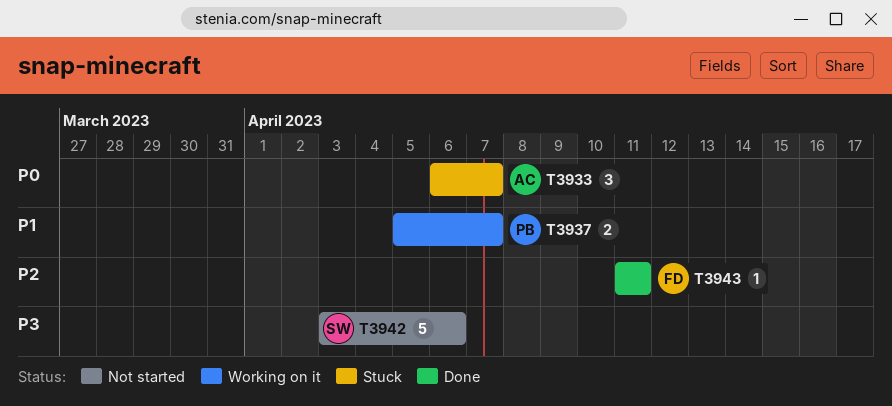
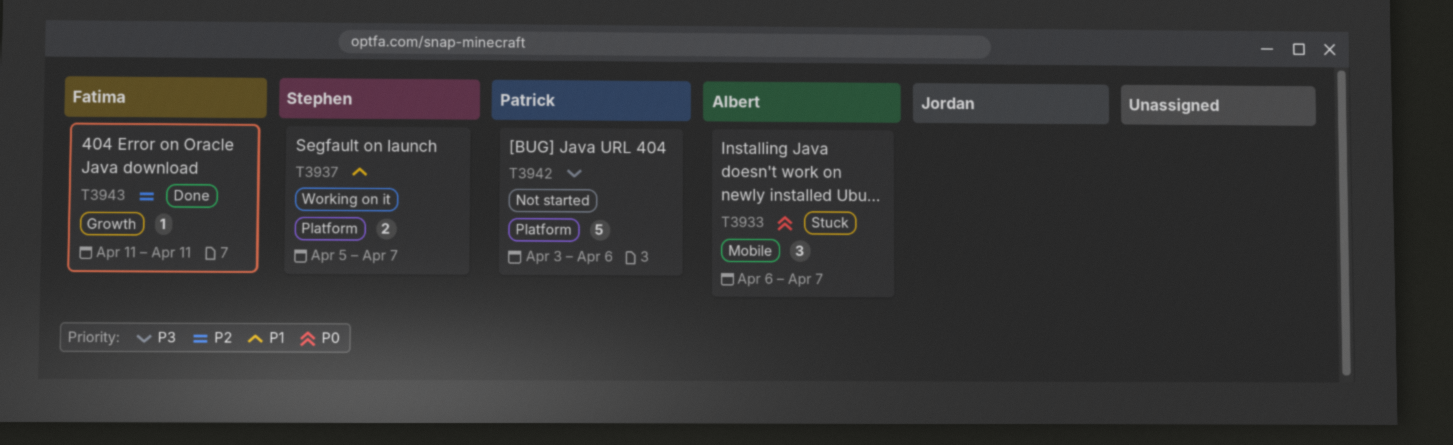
T3937, owner: Patrick -> Stephen
T3942, owner: Stephen -> Patrick

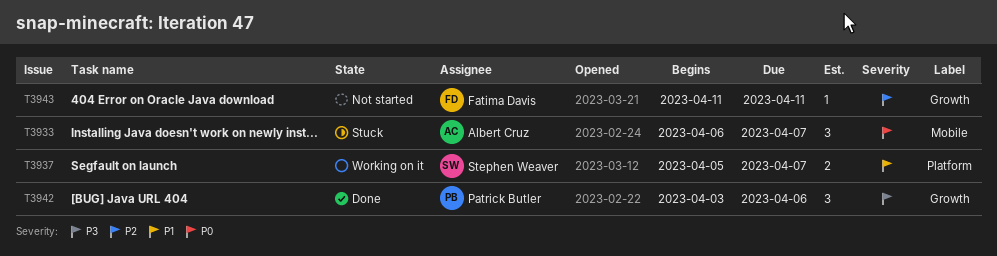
T3942, status: Not started -> Done
T3942, label: Platform -> Growth
T3942, estimate: 5 -> 3
T3943, status: Done -> Not started

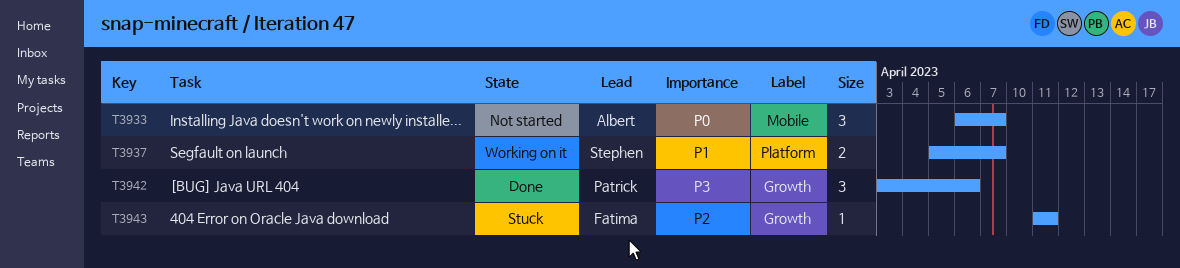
T3933, status: Stuck -> Not started
T3943, status: Not started -> Stuck

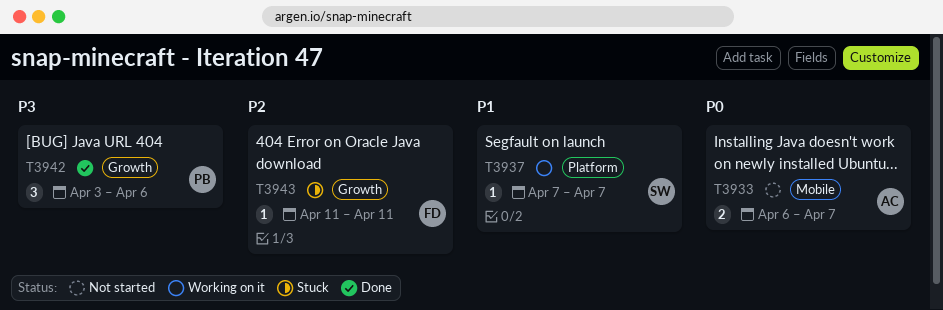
T3933, estimate: 3 -> 2
T3937, estimate: 2 -> 1
T3937, start: Apr 5 -> Apr 7

